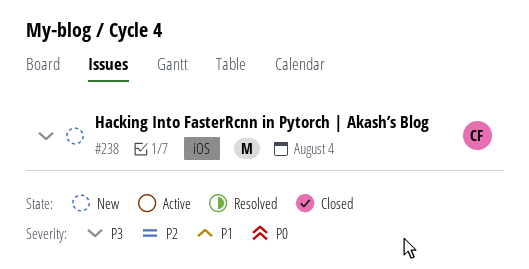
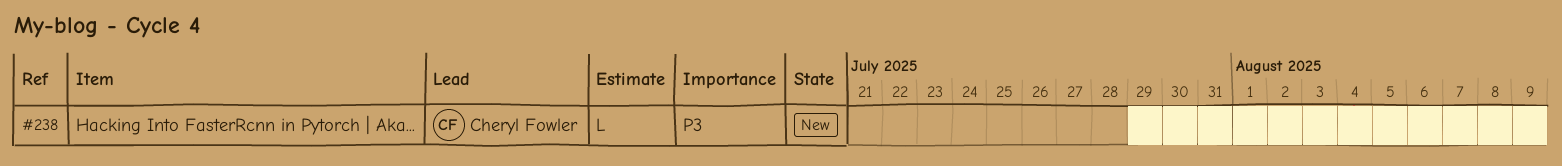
#238, estimate: M -> L
#238, due: Aug 4 -> Aug 9

